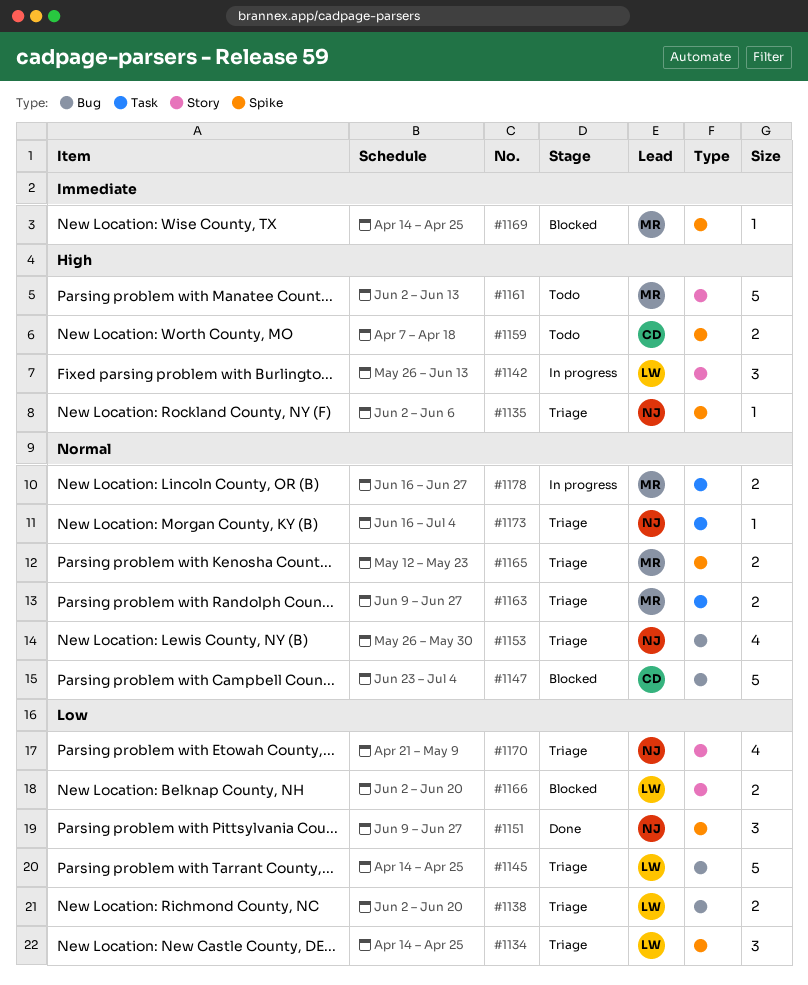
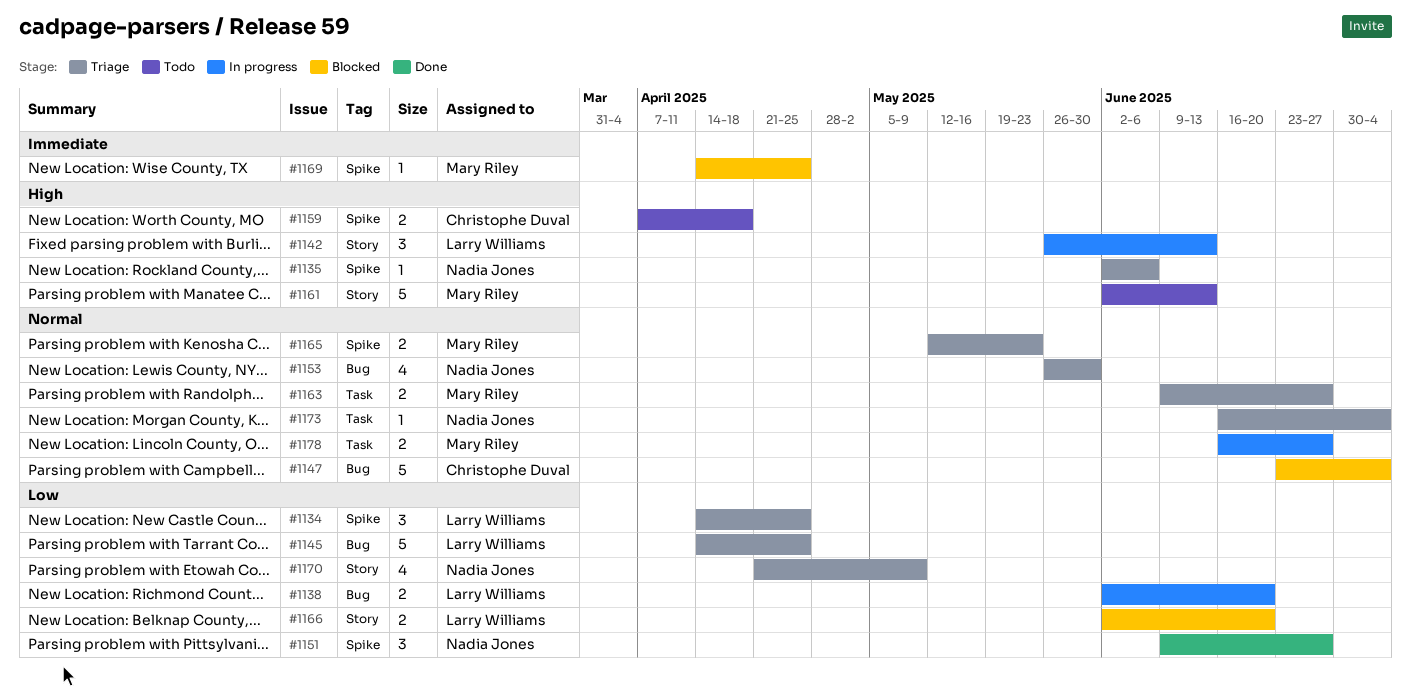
#1138, status: Triage -> In progress

